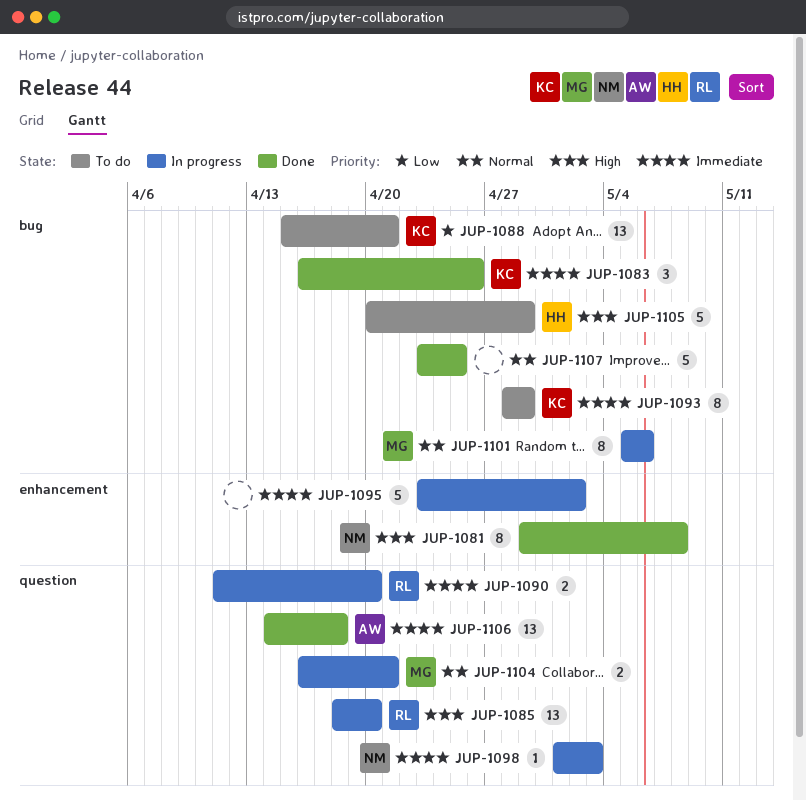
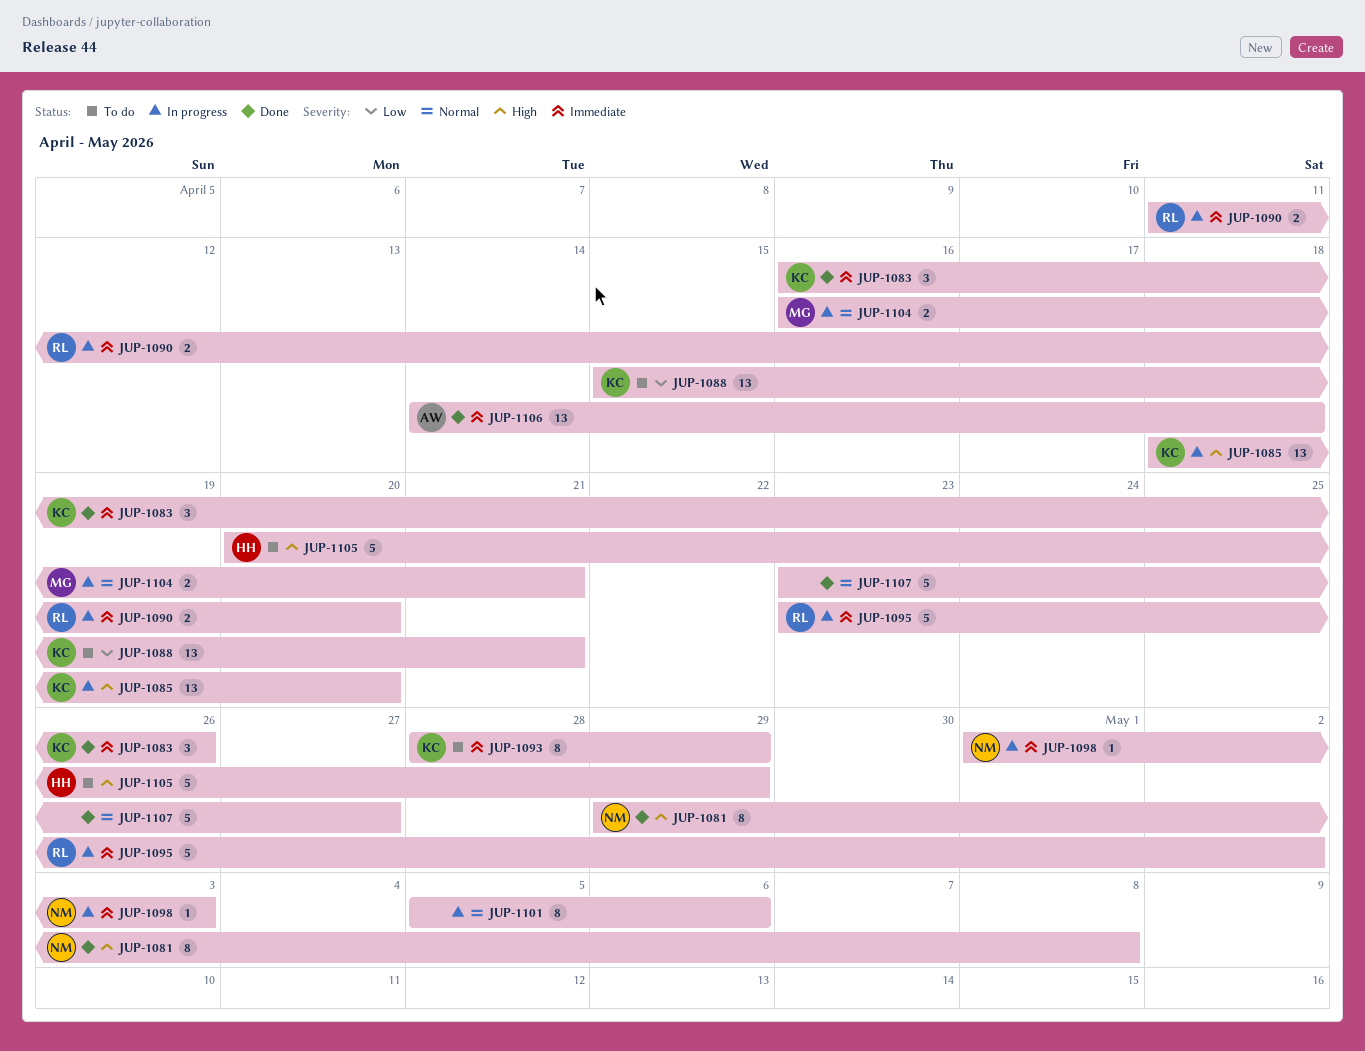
JUP-1085, owner: RL -> KC
JUP-1095, owner: none -> RL
JUP-1101, owner: MG -> none
JUP-1107, due: Apr 25 -> Apr 27

